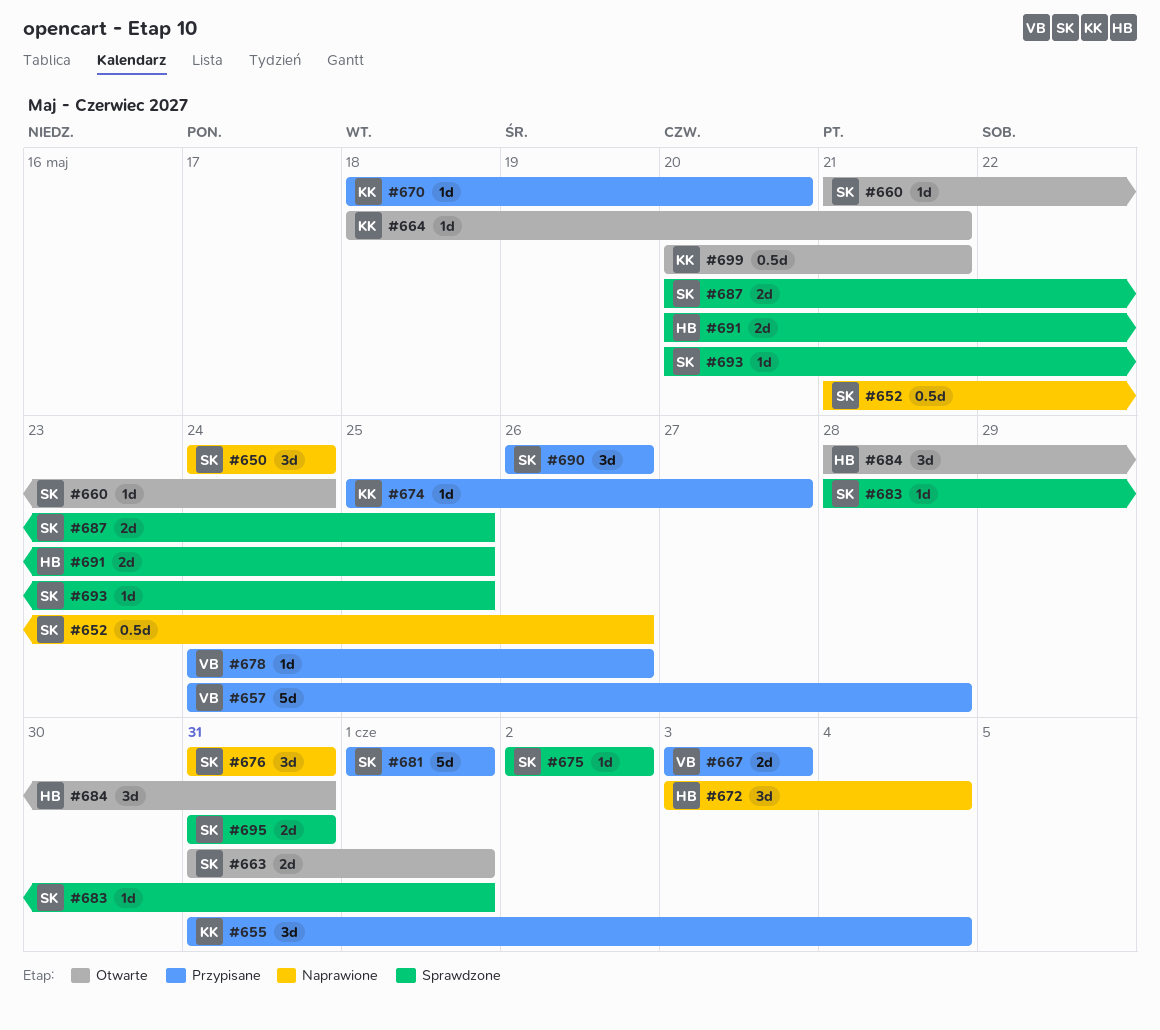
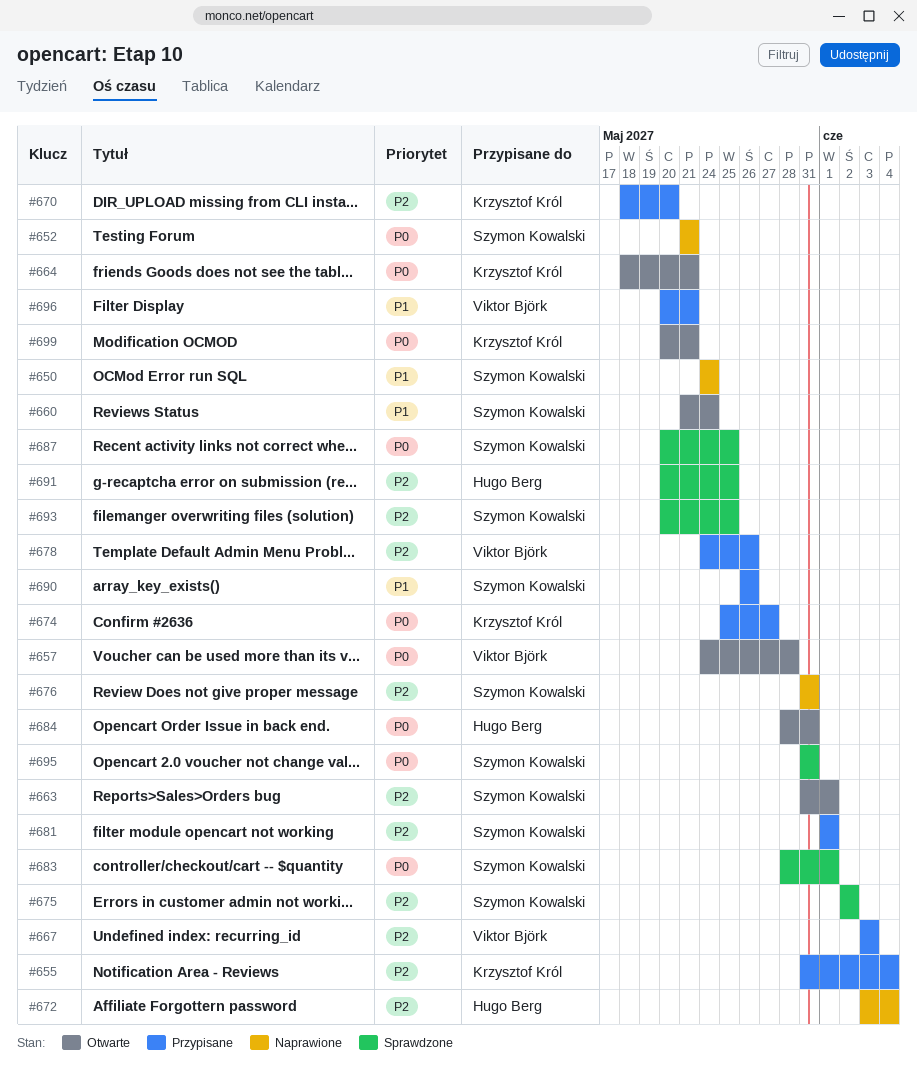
#652, due: May 26 -> May 21
#657, status: Przypisane -> Otwarte
#696: none -> present

